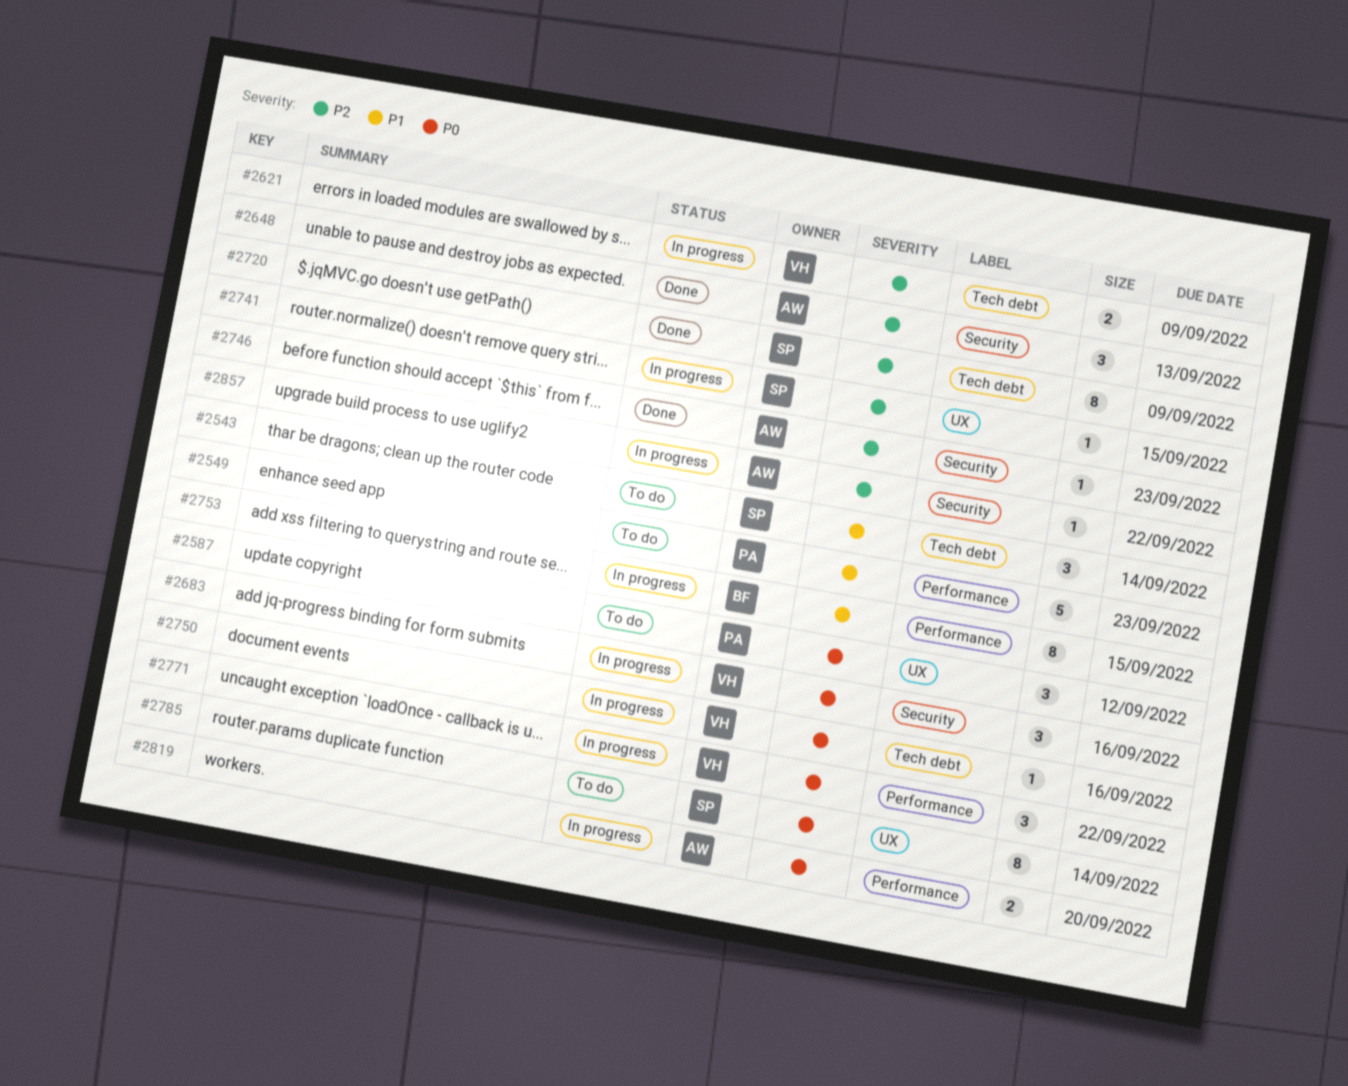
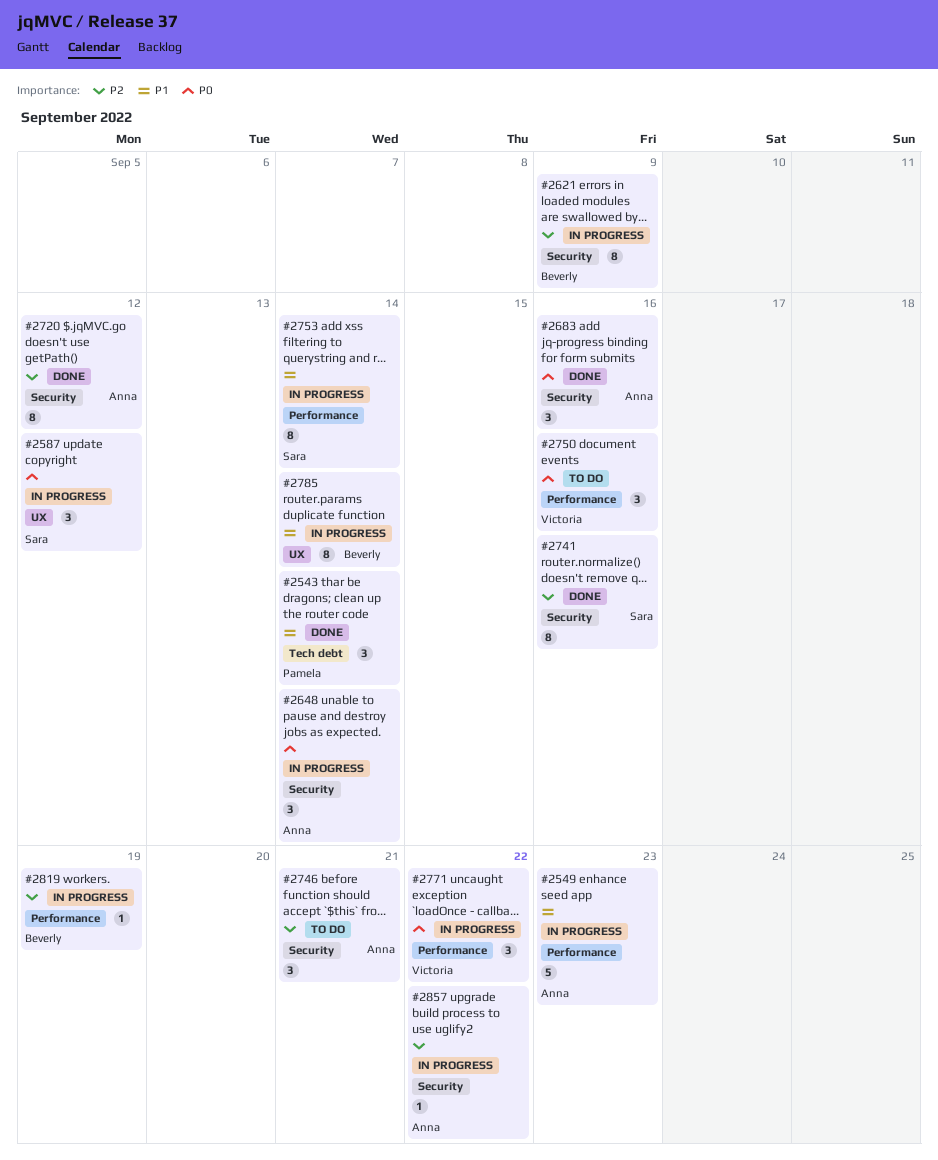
#2543, status: To do -> Done
#2543, owner: Sara -> Pamela
#2549, status: To do -> In progress
#2549, owner: Pamela -> Anna
#2587, status: To do -> In progress
#2587, owner: Pamela -> Sara
#2621, owner: Victoria -> Beverly
#2621, label: Tech debt -> Security
#2621, estimate: 2 -> 8
#2648, status: Done -> In progress
#2648, priority: P2 -> P0
#2648, due: Sep 13 -> Sep 14
#2683, status: In progress -> Done
#2683, owner: Victoria -> Anna
#2720, owner: Sara -> Anna
#2720, label: Tech debt -> Security
#2720, due: Sep 9 -> Sep 12
#2741, status: In progress -> Done
#2741, label: UX -> Security
#2741, estimate: 1 -> 8
#2741, due: Sep 15 -> Sep 16
#2746, status: Done -> To do
#2746, estimate: 1 -> 3
#2746, due: Sep 23 -> Sep 21
#2750, status: In progress -> To do
#2750, label: Tech debt -> Performance
#2750, estimate: 1 -> 3
#2753, owner: Beverly -> Sara
#2753, due: Sep 15 -> Sep 14
#2785, status: To do -> In progress
#2785, owner: Sara -> Beverly
#2785, priority: P0 -> P1
#2819, owner: Anna -> Beverly
#2819, priority: P0 -> P2
#2819, estimate: 2 -> 1
#2819, due: Sep 20 -> Sep 19

